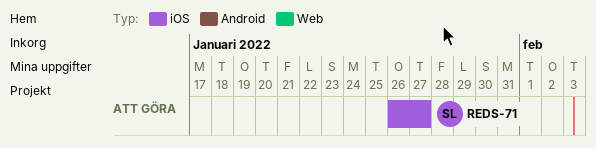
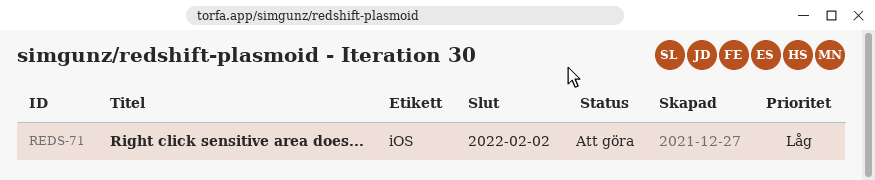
REDS-71, due: Jan 27 -> Feb 2

